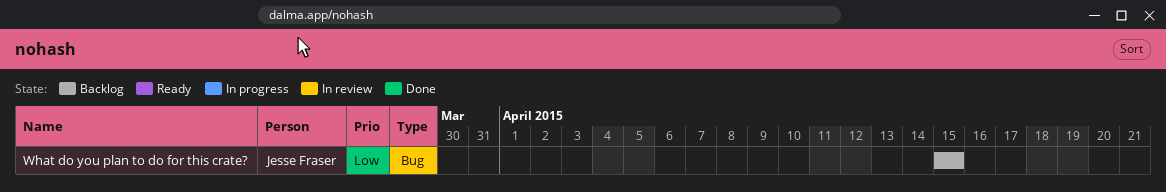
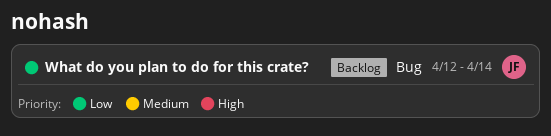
What do you plan to do for this crate?, start: Apr 15 -> Apr 12
What do you plan to do for this crate?, due: Apr 15 -> Apr 14

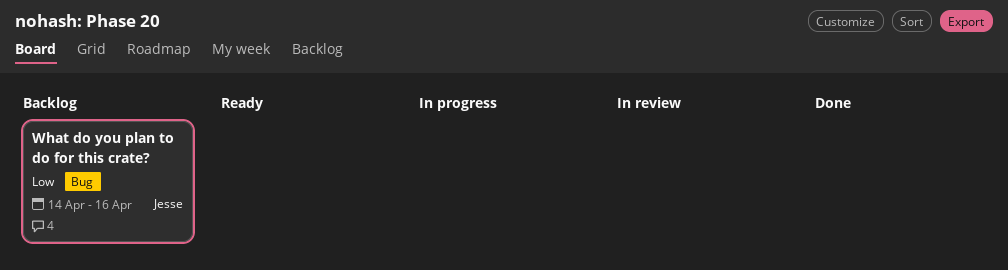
What do you plan to do for this crate?, start: Apr 12 -> Apr 14
What do you plan to do for this crate?, due: Apr 14 -> Apr 16

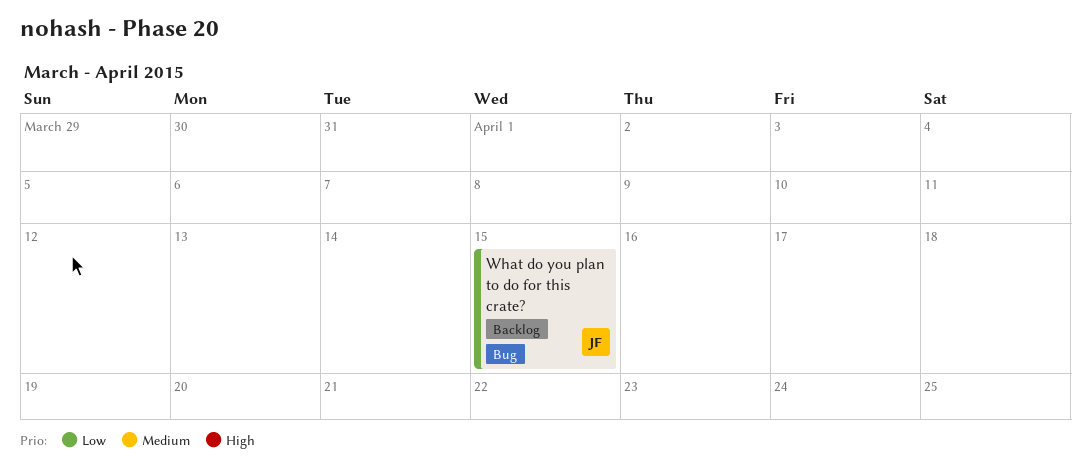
What do you plan to do for this crate?, due: Apr 16 -> Apr 15

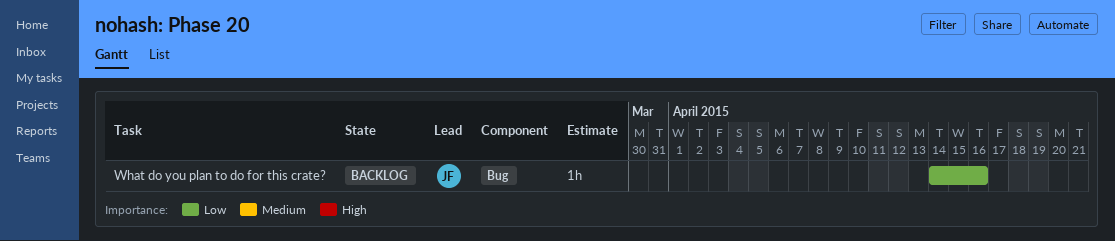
What do you plan to do for this crate?, due: Apr 15 -> Apr 16

